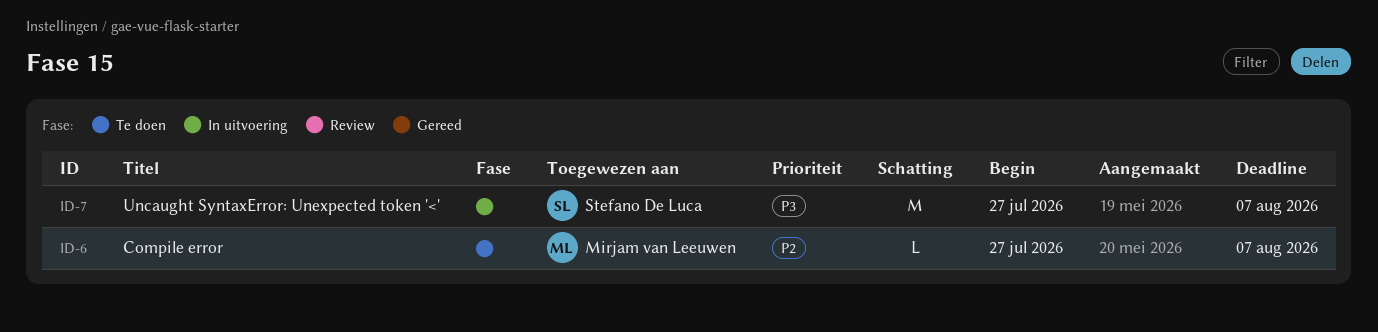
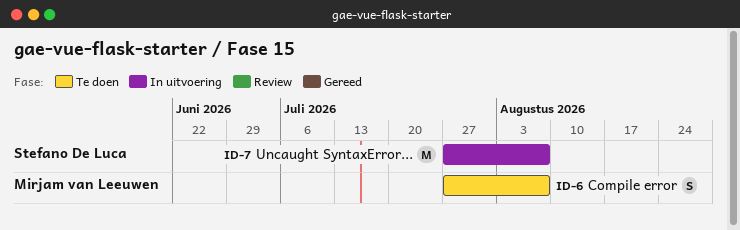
ID-6, estimate: L -> S

